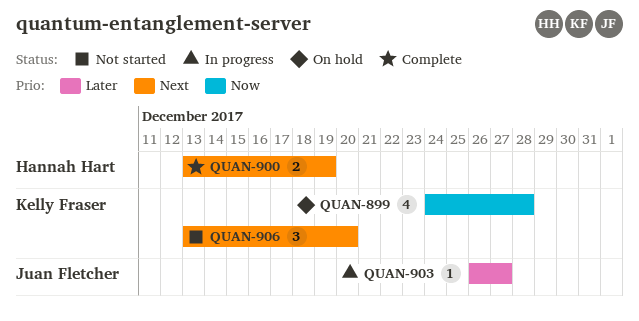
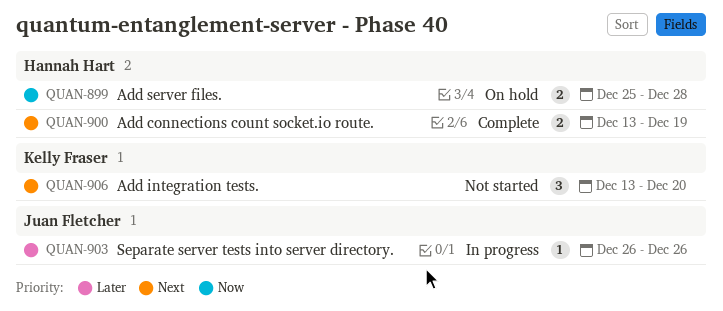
QUAN-899, owner: Kelly Fraser -> Hannah Hart
QUAN-899, estimate: 4 -> 2
QUAN-899, start: Dec 24 -> Dec 25
QUAN-903, due: Dec 27 -> Dec 26

